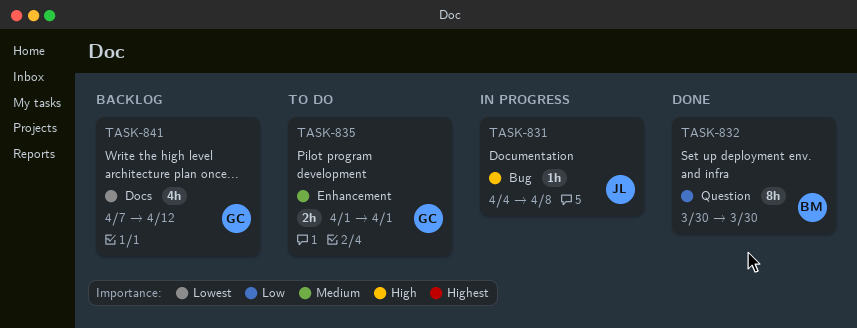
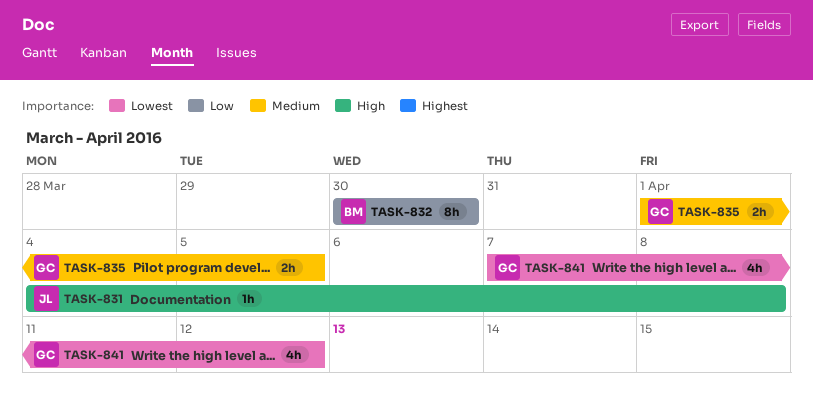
TASK-835, due: Apr 1 -> Apr 5

